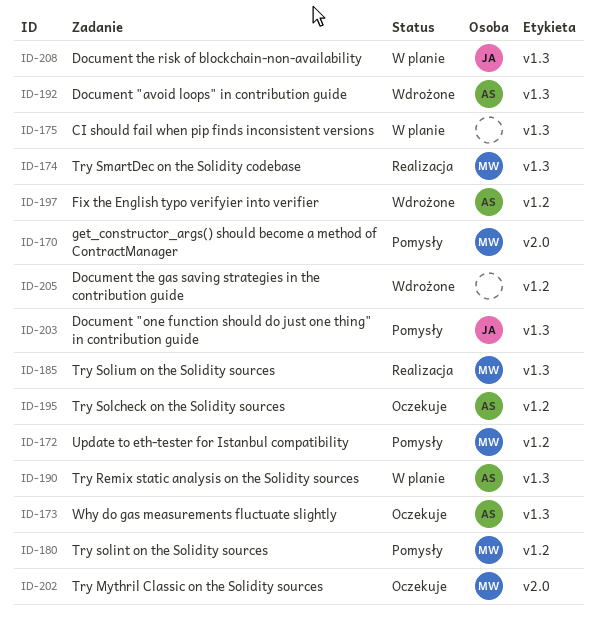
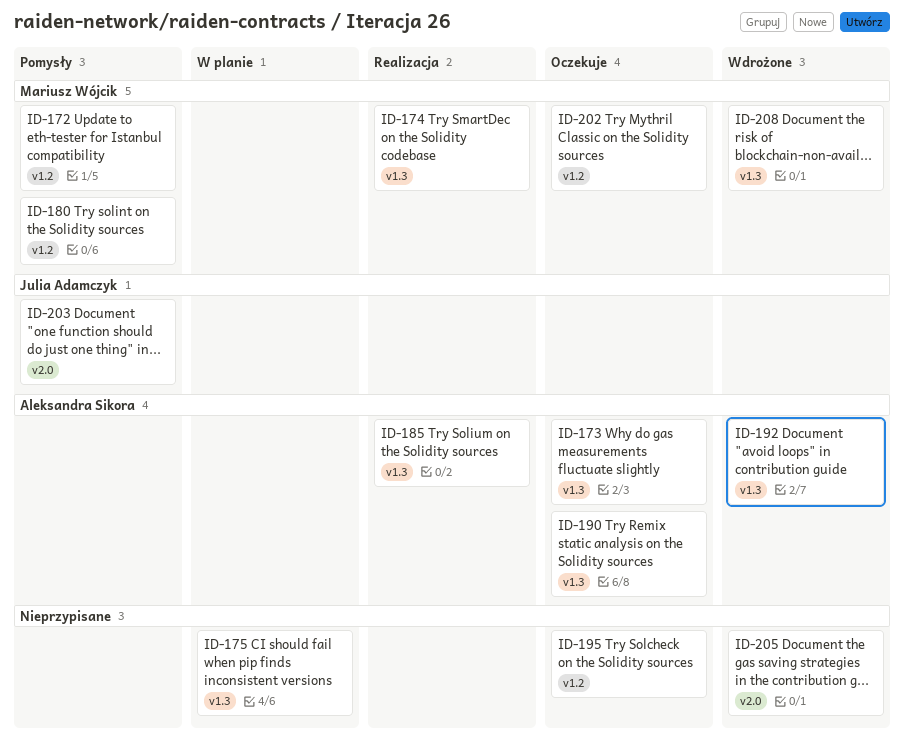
ID-170: present -> none
ID-185, owner: Mariusz Wójcik -> Aleksandra Sikora
ID-190, status: W planie -> Oczekuje
ID-195, owner: Aleksandra Sikora -> none
ID-197: present -> none
ID-202, label: v2.0 -> v1.2
ID-203, label: v1.3 -> v2.0
ID-205, label: v1.2 -> v2.0
ID-208, status: W planie -> Wdrożone
ID-208, owner: Julia Adamczyk -> Mariusz Wójcik

